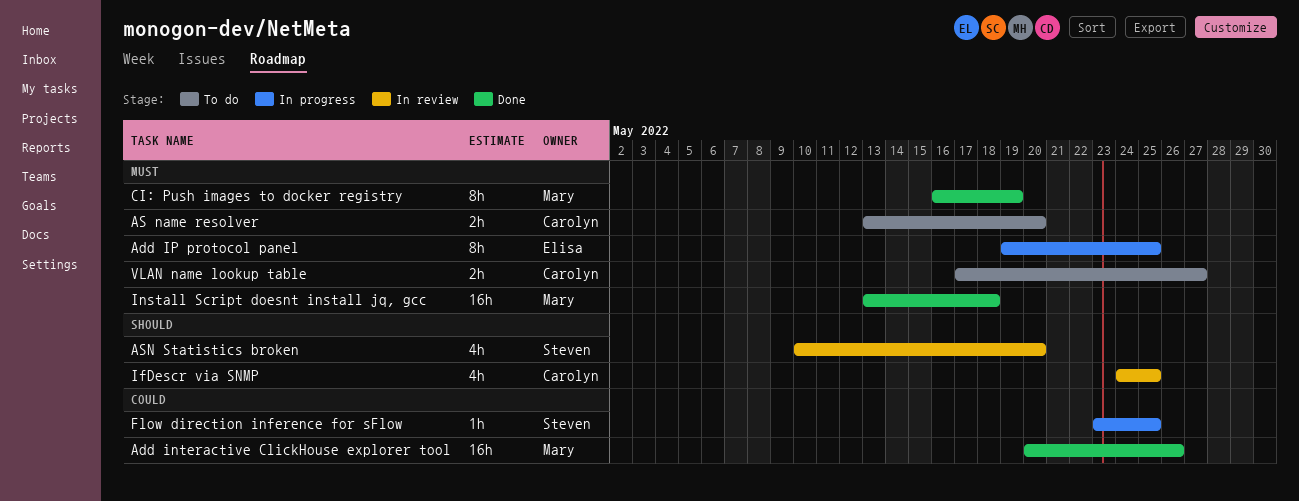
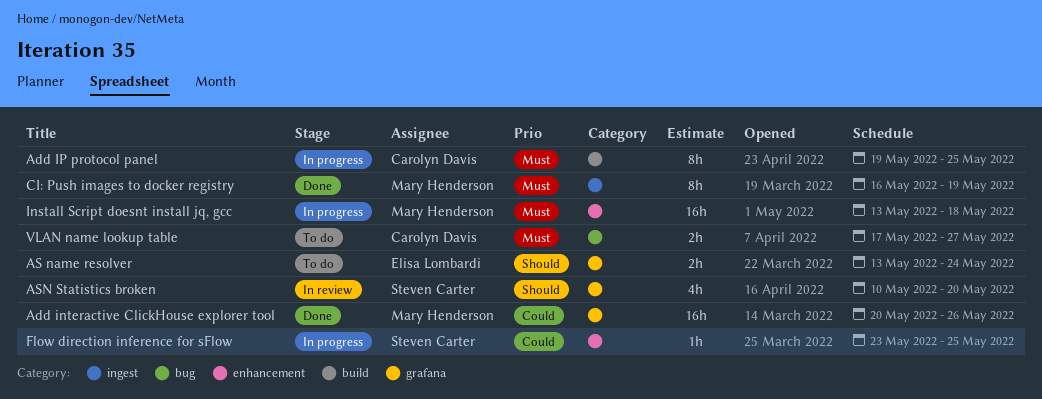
Add IP protocol panel, owner: Elisa Lombardi -> Carolyn Davis
AS name resolver, owner: Carolyn Davis -> Elisa Lombardi
AS name resolver, priority: Must -> Should
AS name resolver, due: May 20 -> May 24
IfDescr via SNMP: present -> none
Install Script doesnt install jq, gcc, status: Done -> In progress

